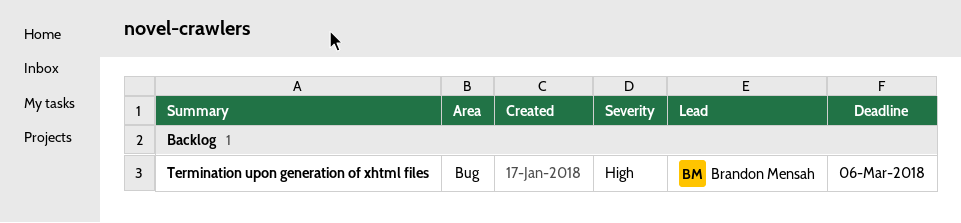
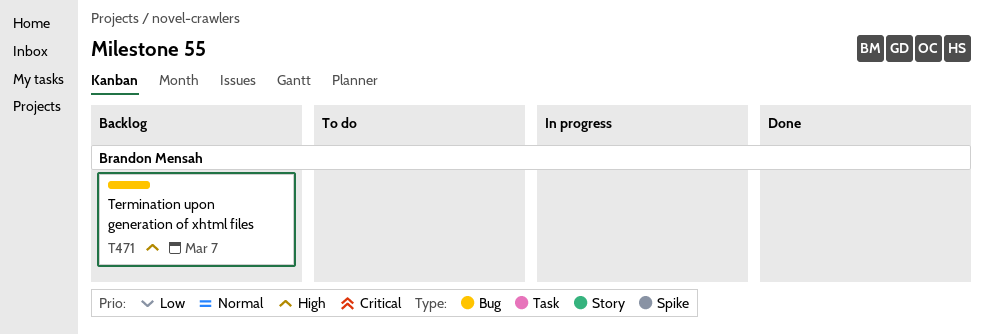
Termination upon generation of xhtml files, due: Mar 6 -> Mar 7

